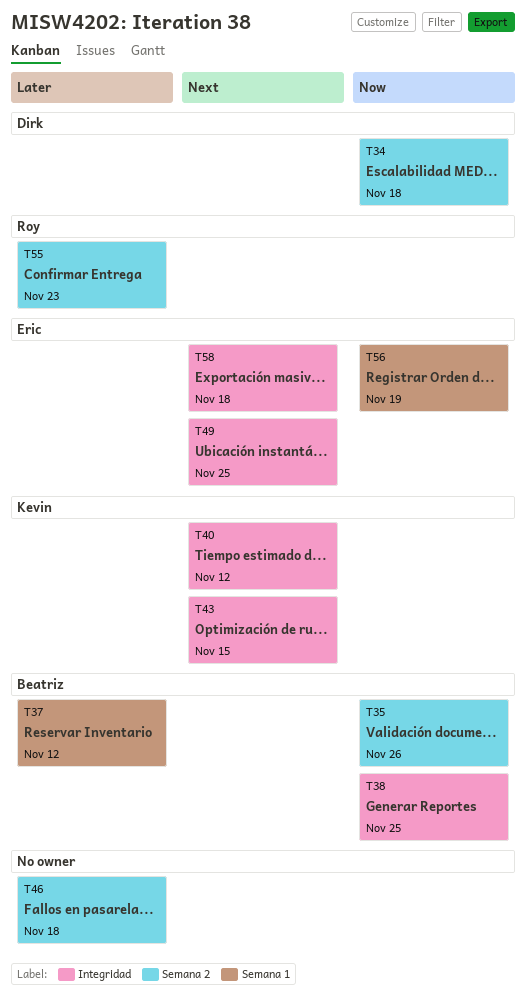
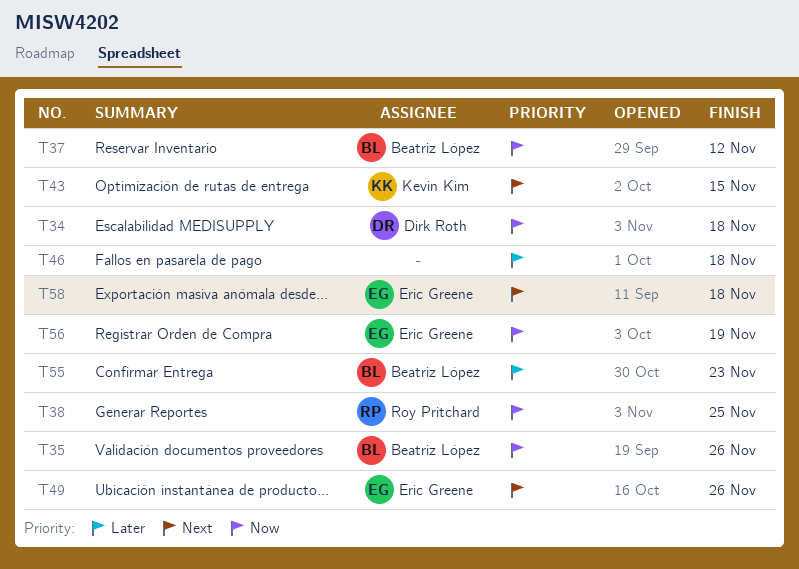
T37, priority: Later -> Now
T38, owner: Beatriz López -> Roy Pritchard
T40: present -> none
T49, due: Nov 25 -> Nov 26
T55, owner: Roy Pritchard -> Beatriz López

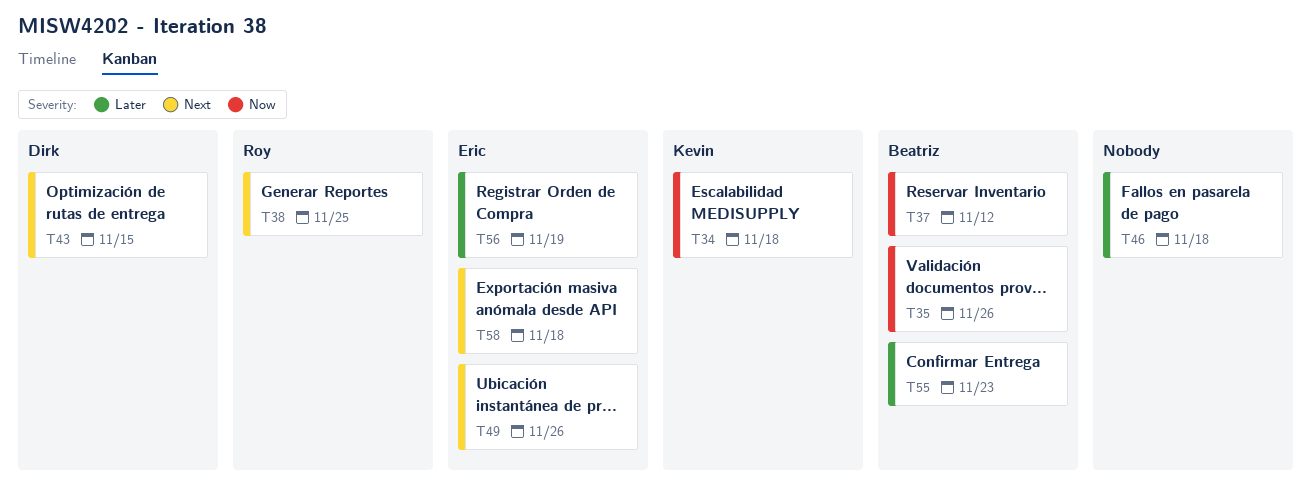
T34, owner: Dirk Roth -> Kevin Kim
T38, priority: Now -> Next
T43, owner: Kevin Kim -> Dirk Roth
T56, priority: Now -> Later

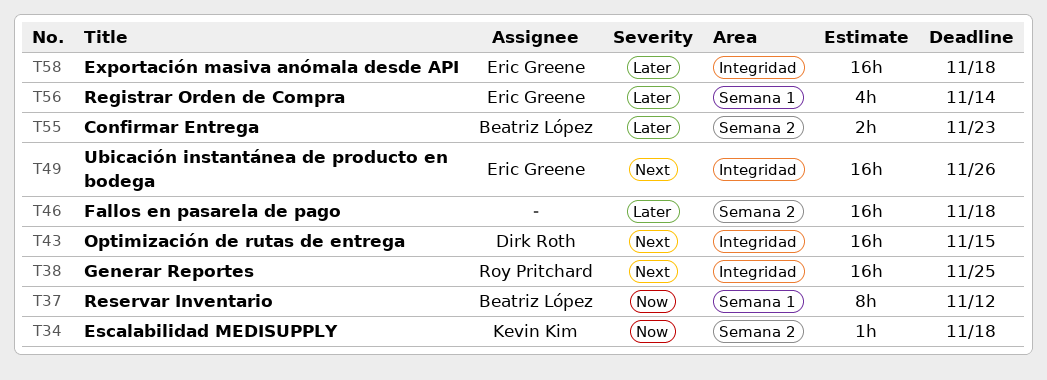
T35: present -> none
T56, due: Nov 19 -> Nov 14
T58, priority: Next -> Later

